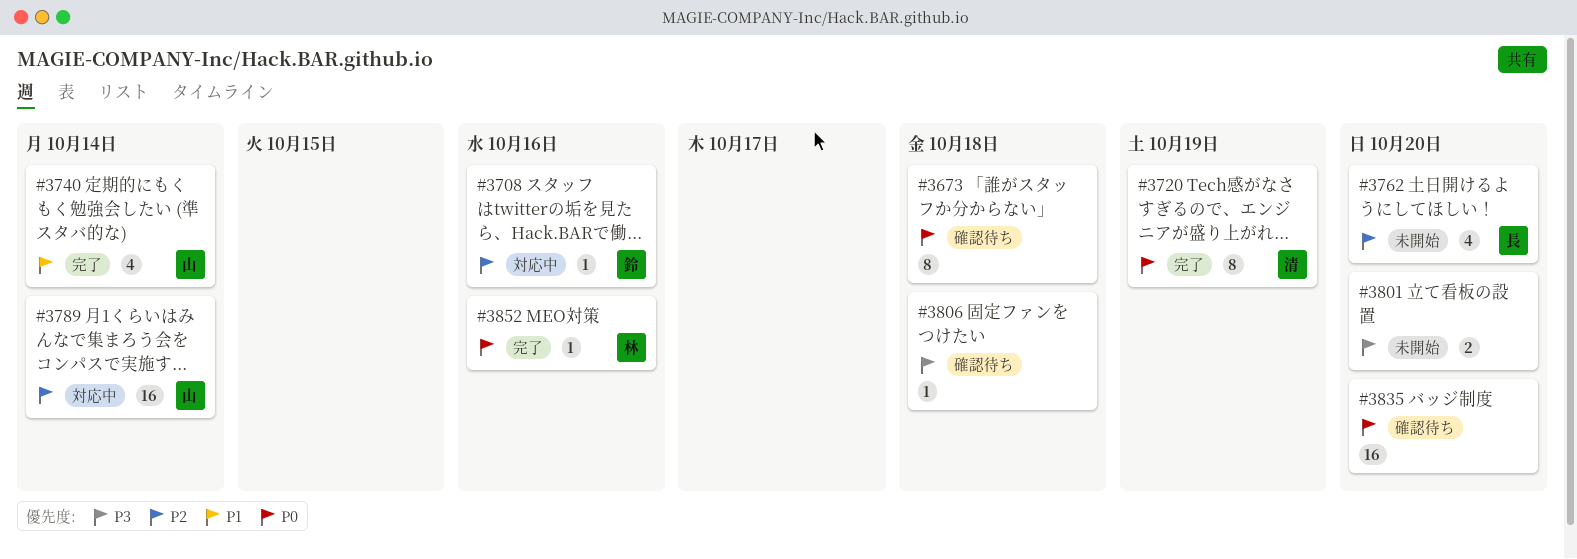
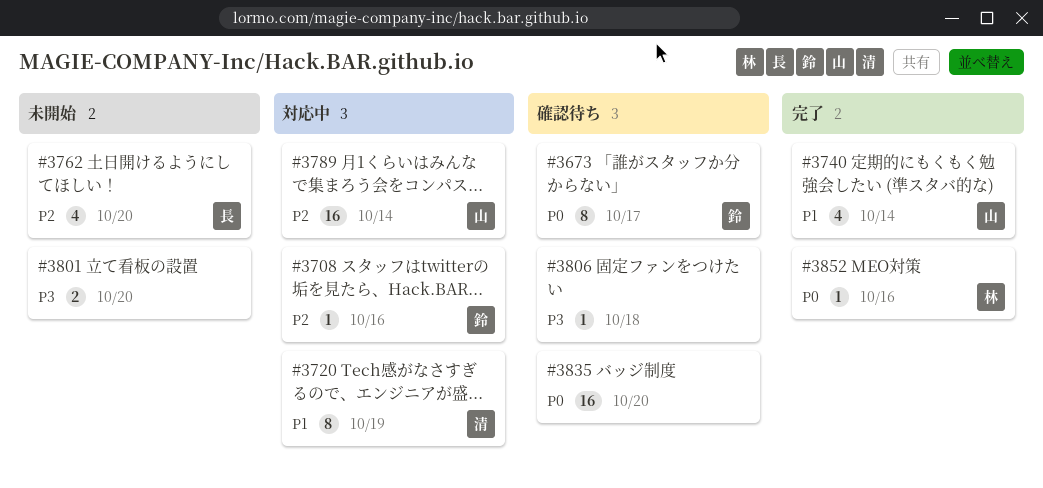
#3673, owner: none -> 鈴
#3673, due: Oct 18 -> Oct 17
#3720, status: 完了 -> 対応中
#3720, priority: P0 -> P1

